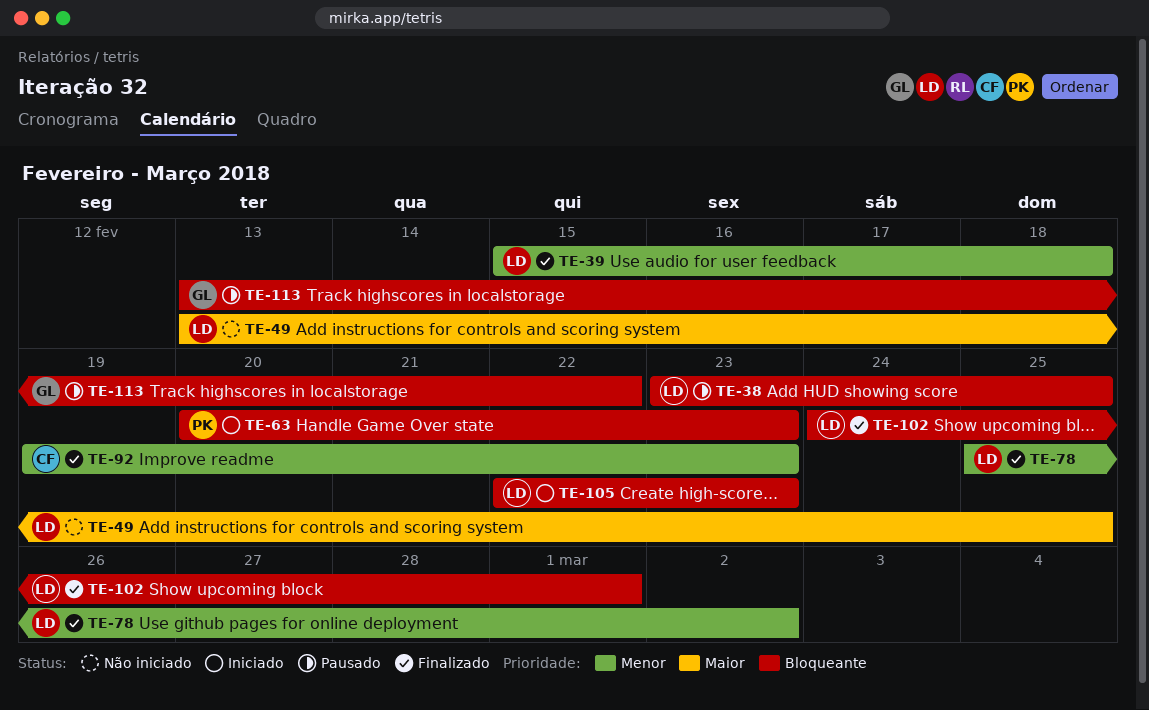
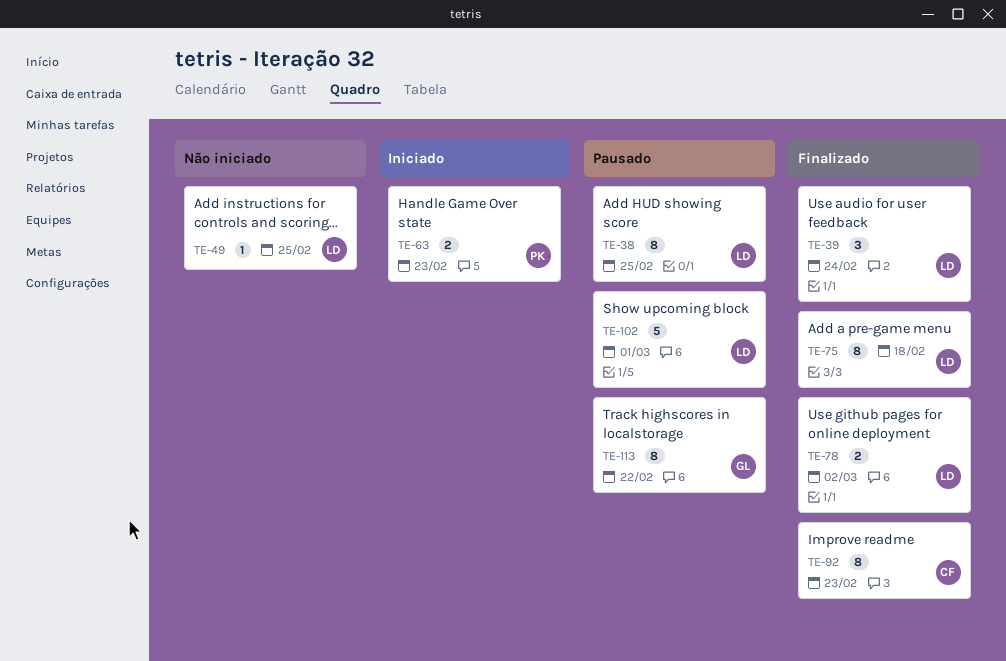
TE-39, due: Feb 18 -> Feb 24
TE-75: none -> present
TE-102, status: Finalizado -> Pausado
TE-105: present -> none

